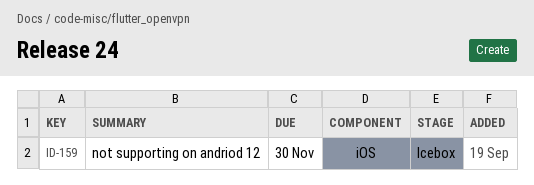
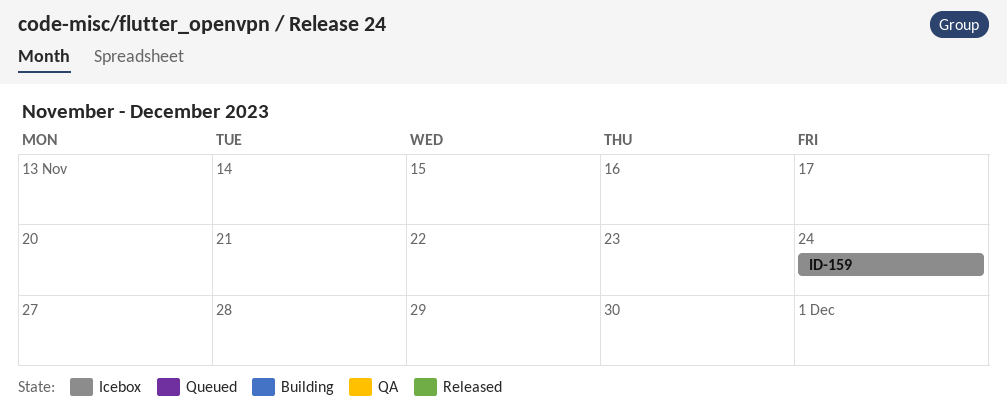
ID-159, due: Nov 30 -> Nov 24

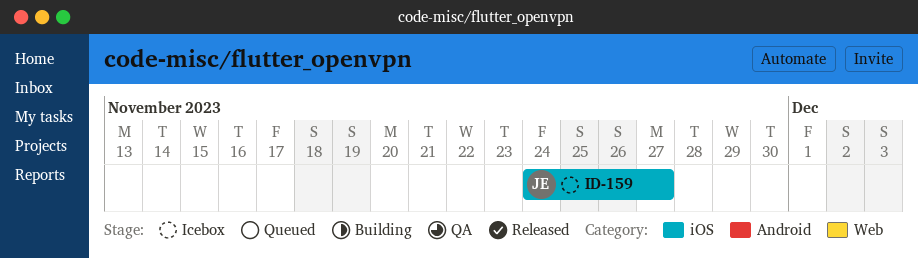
ID-159, due: Nov 24 -> Nov 27

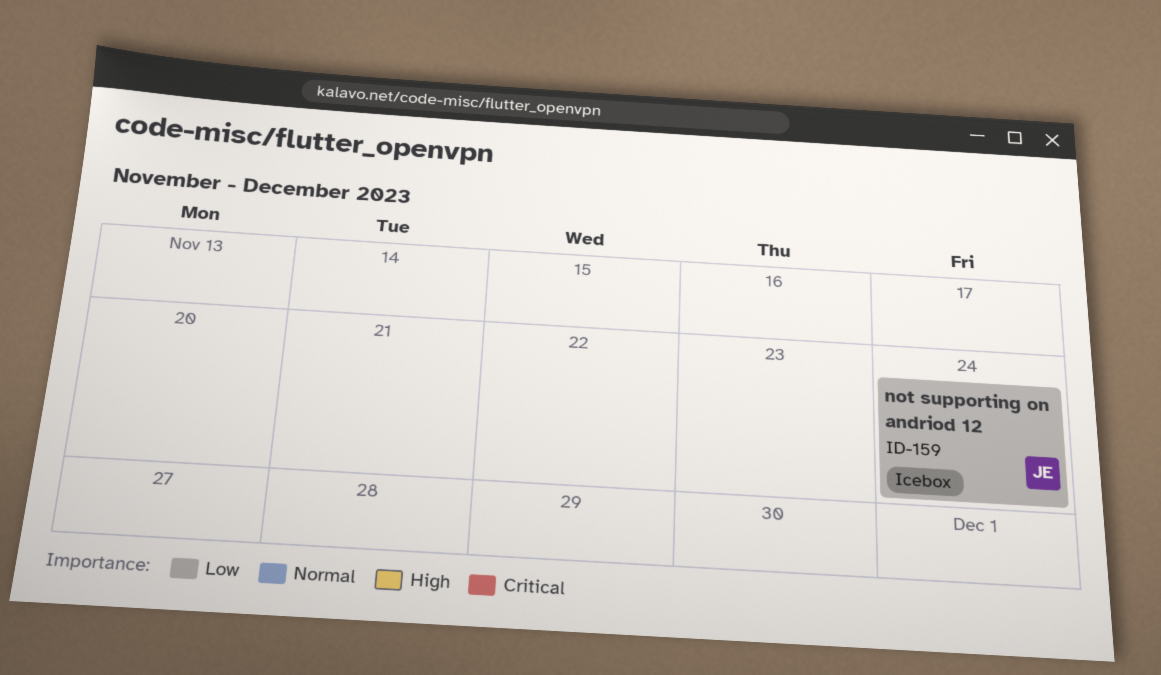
ID-159, due: Nov 27 -> Nov 24

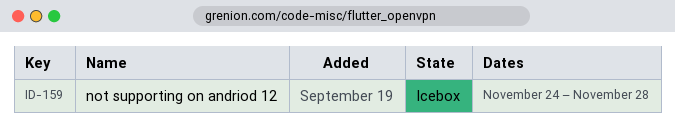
ID-159, due: Nov 24 -> Nov 28

